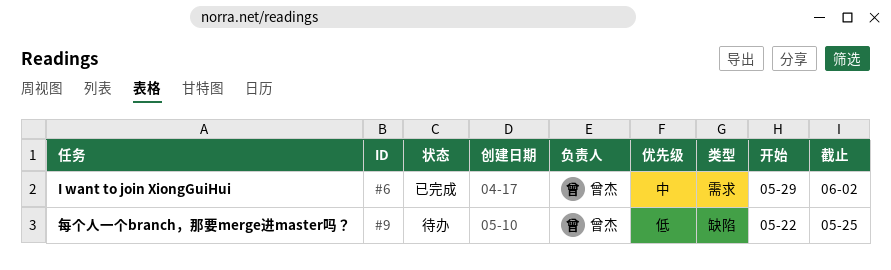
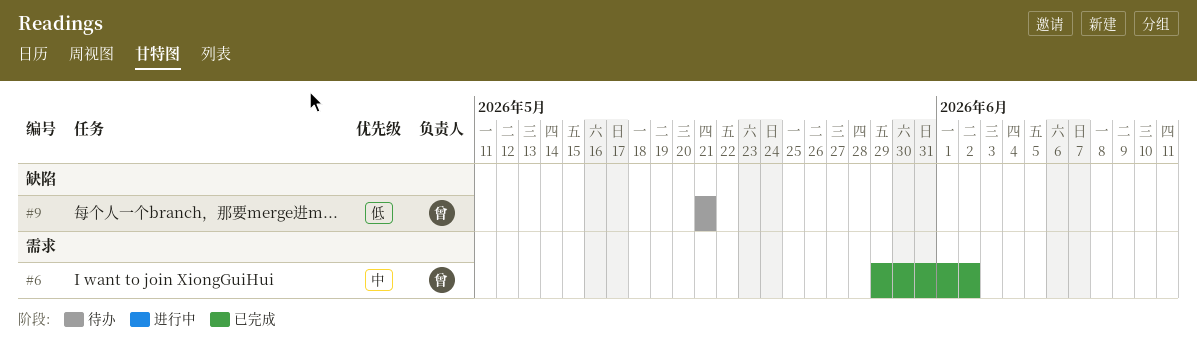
#9, start: May 22 -> May 21
#9, due: May 25 -> May 21

